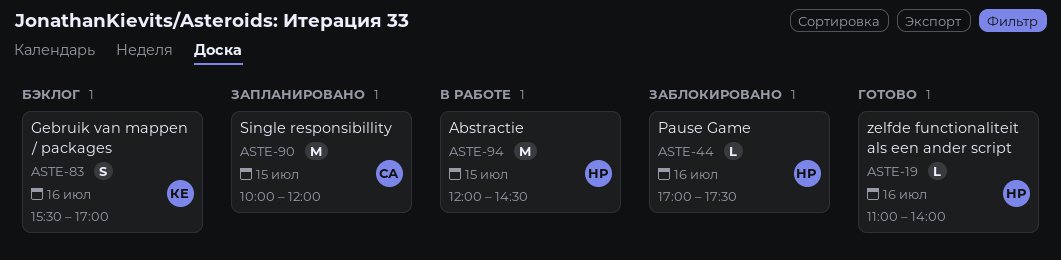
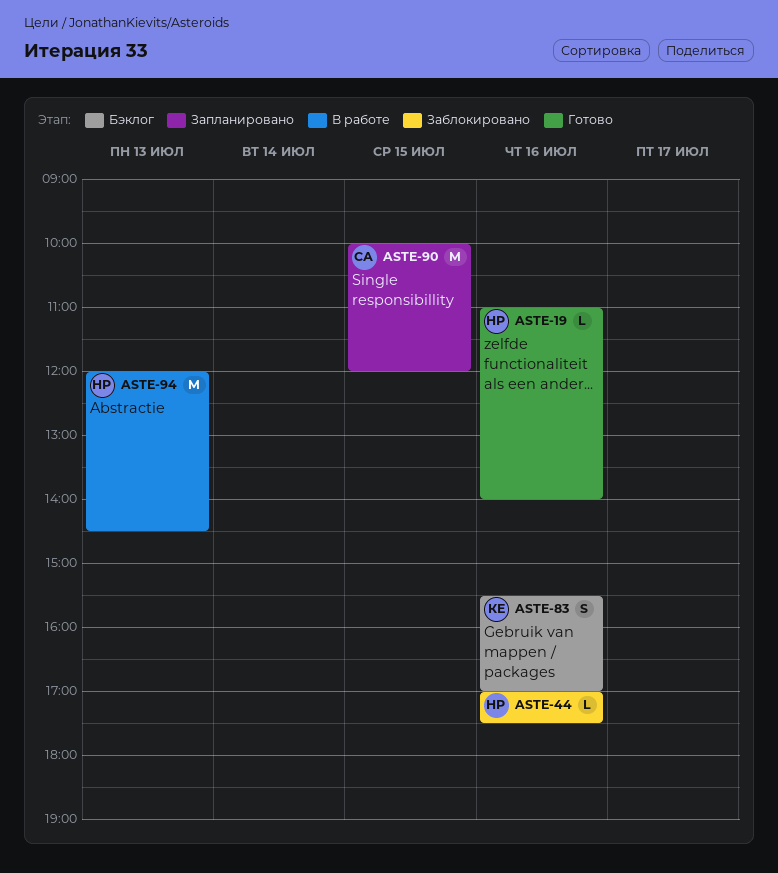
ASTE-94, day: Jul 15 -> Jul 13

